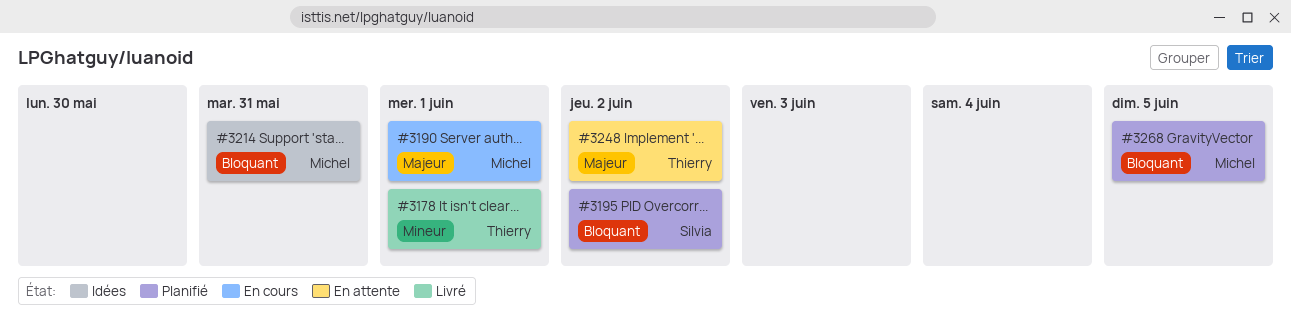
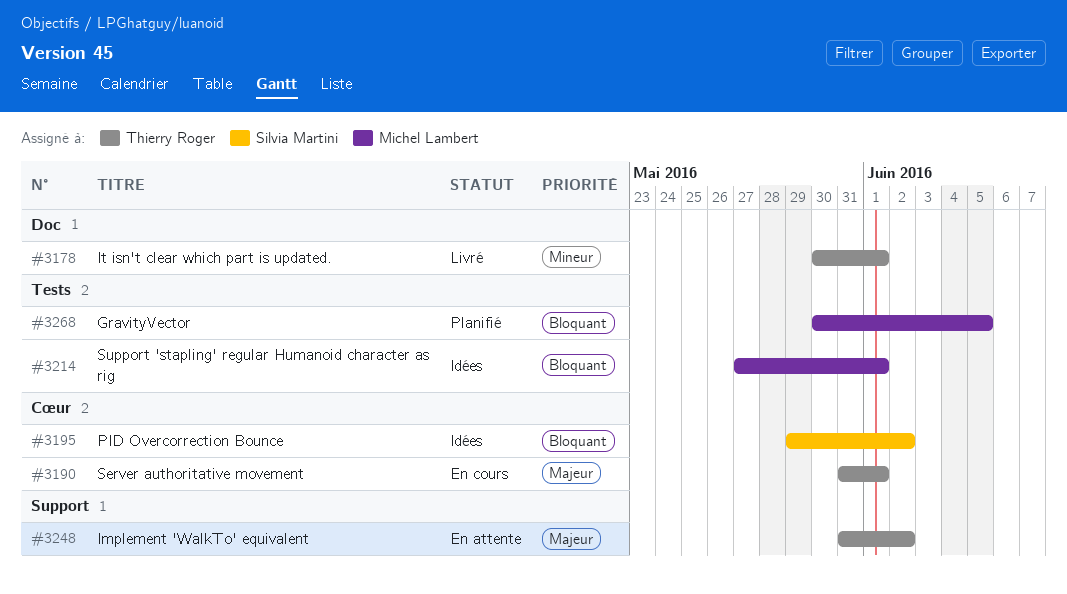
#3190, owner: Michel Lambert -> Thierry Roger
#3195, status: Planifié -> Idées
#3214, due: May 31 -> Jun 1

